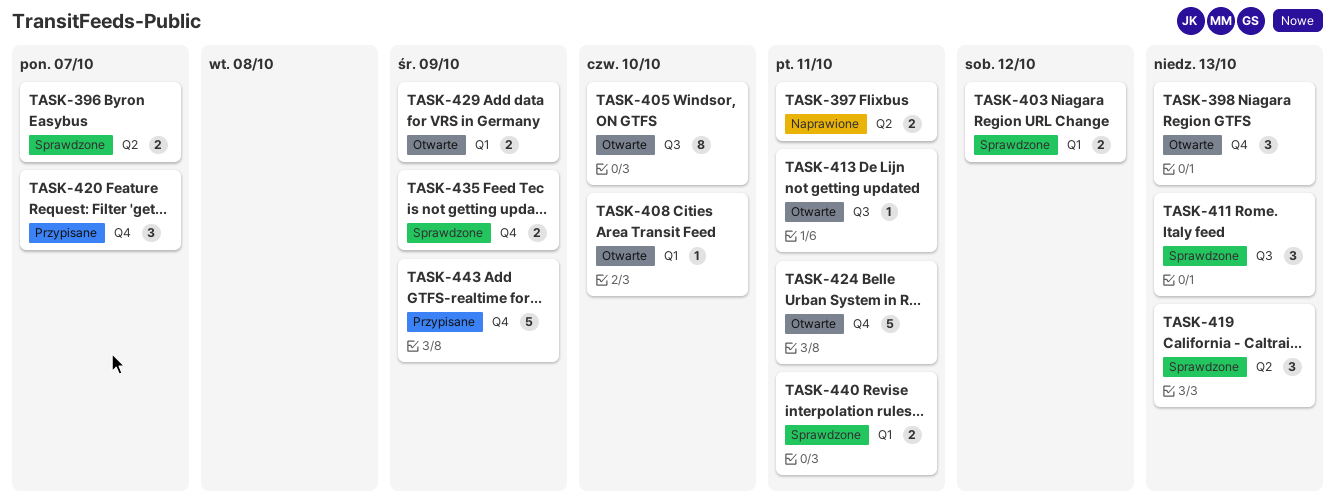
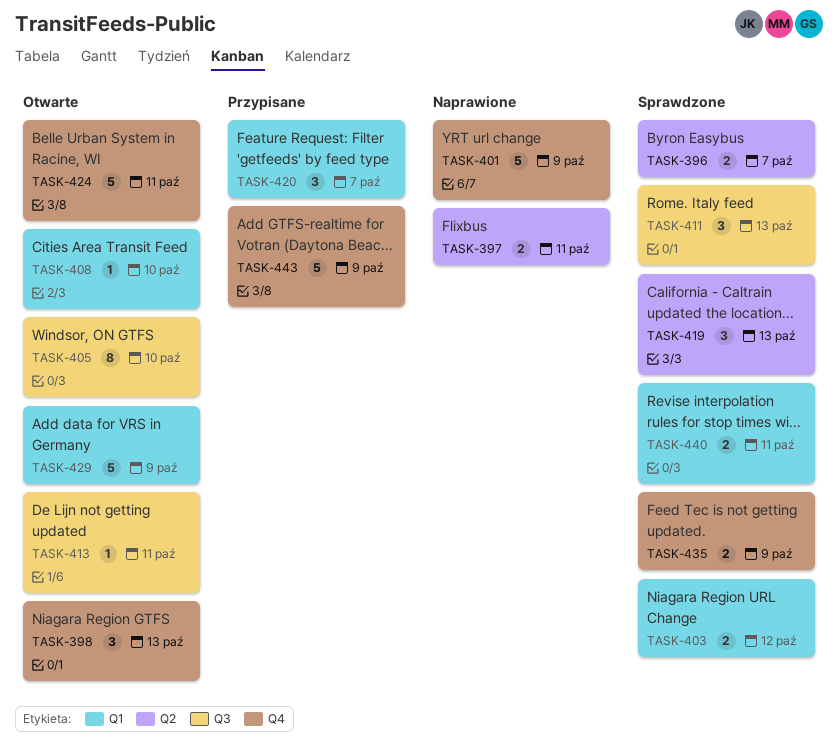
TASK-401: none -> present
TASK-420, label: Q4 -> Q1
TASK-429, estimate: 2 -> 5

